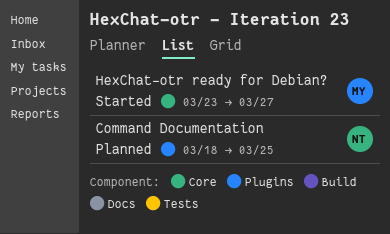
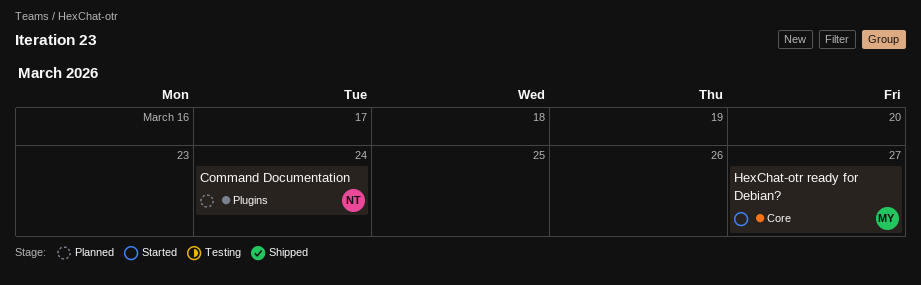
Command Documentation, due: Mar 25 -> Mar 24

